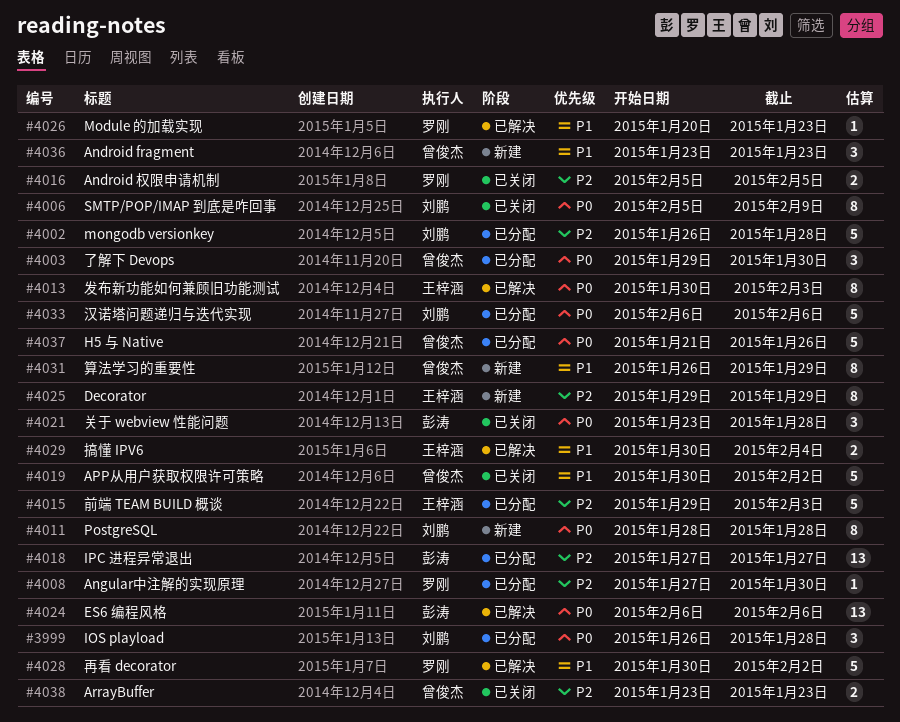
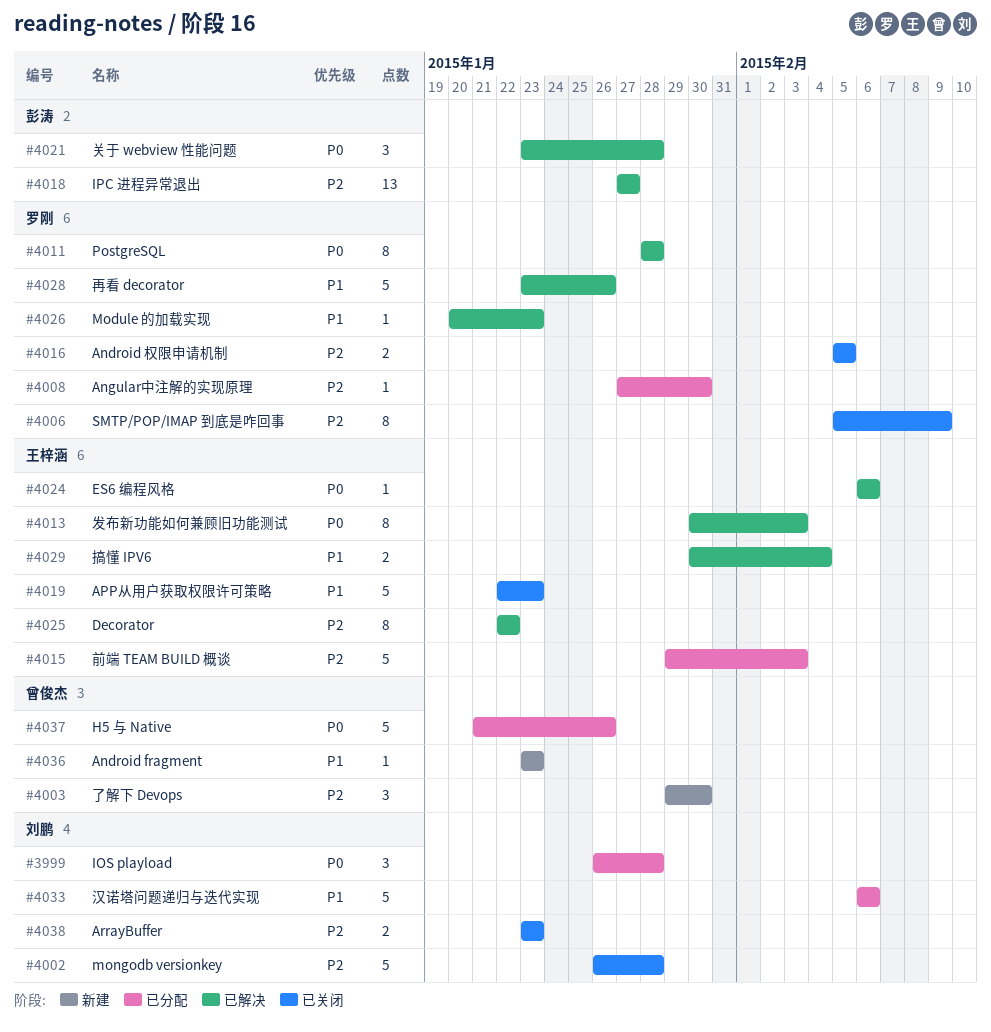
#4002, status: 已分配 -> 已关闭
#4003, status: 已分配 -> 新建
#4003, priority: P0 -> P2
#4006, owner: 刘鹏 -> 罗刚
#4006, priority: P0 -> P2
#4011, status: 新建 -> 已解决
#4011, owner: 刘鹏 -> 罗刚
#4018, status: 已分配 -> 已解决
#4019, owner: 曾俊杰 -> 王梓涵
#4019, start: Jan 30 -> Jan 22
#4019, due: Feb 2 -> Jan 23
#4021, status: 已关闭 -> 已解决
#4024, owner: 彭涛 -> 王梓涵
#4024, estimate: 13 -> 1
#4025, status: 新建 -> 已解决
#4025, start: Jan 29 -> Jan 22
#4025, due: Jan 29 -> Jan 22
#4028, start: Jan 30 -> Jan 23
#4028, due: Feb 2 -> Jan 26
#4031: present -> none
#4033, priority: P0 -> P1
#4036, estimate: 3 -> 1
#4038, owner: 曾俊杰 -> 刘鹏

